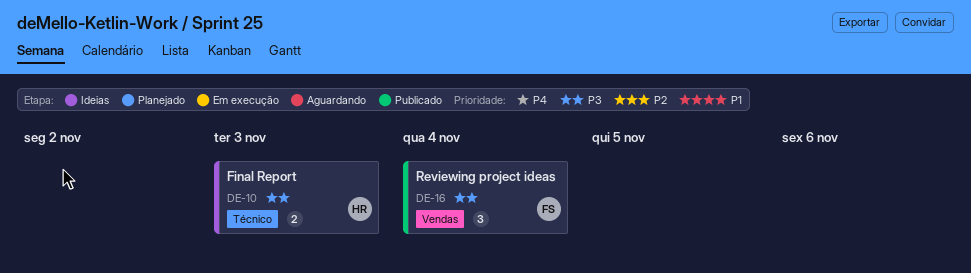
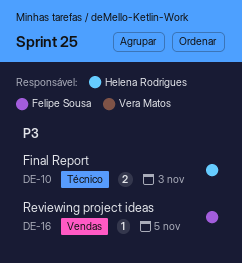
DE-16, estimate: 3 -> 1
DE-16, due: Nov 4 -> Nov 5

